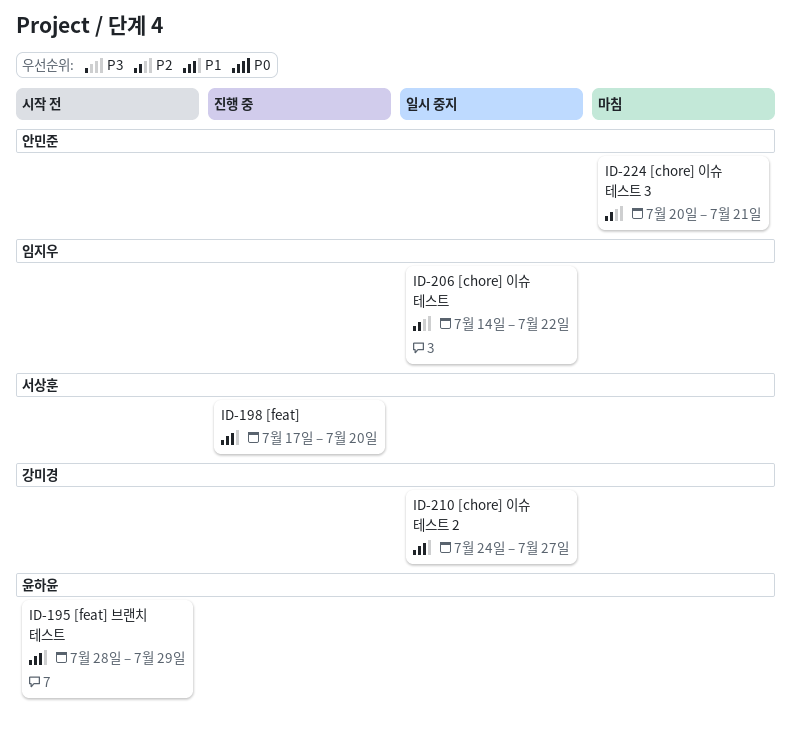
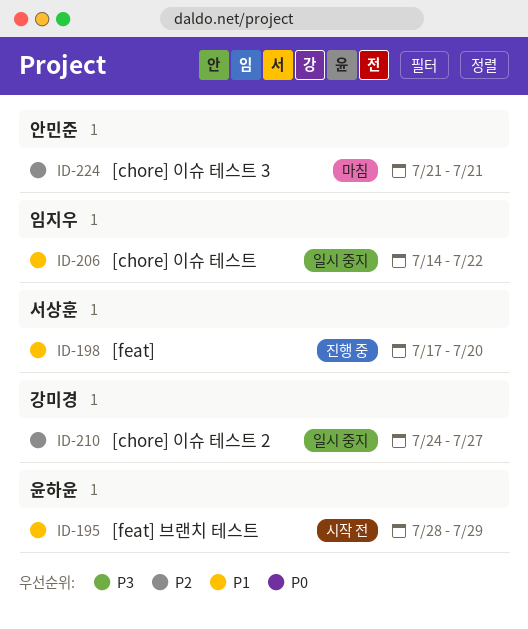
ID-206, priority: P2 -> P1
ID-210, priority: P1 -> P2
ID-224, start: Jul 20 -> Jul 21

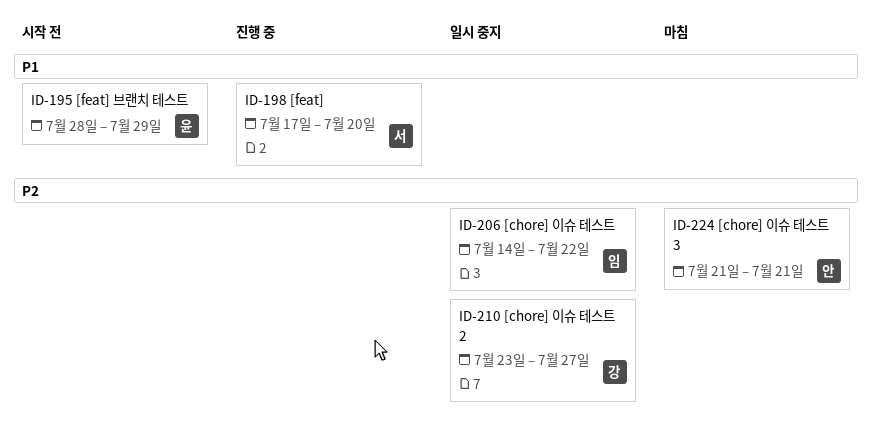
ID-206, priority: P1 -> P2
ID-210, start: Jul 24 -> Jul 23

